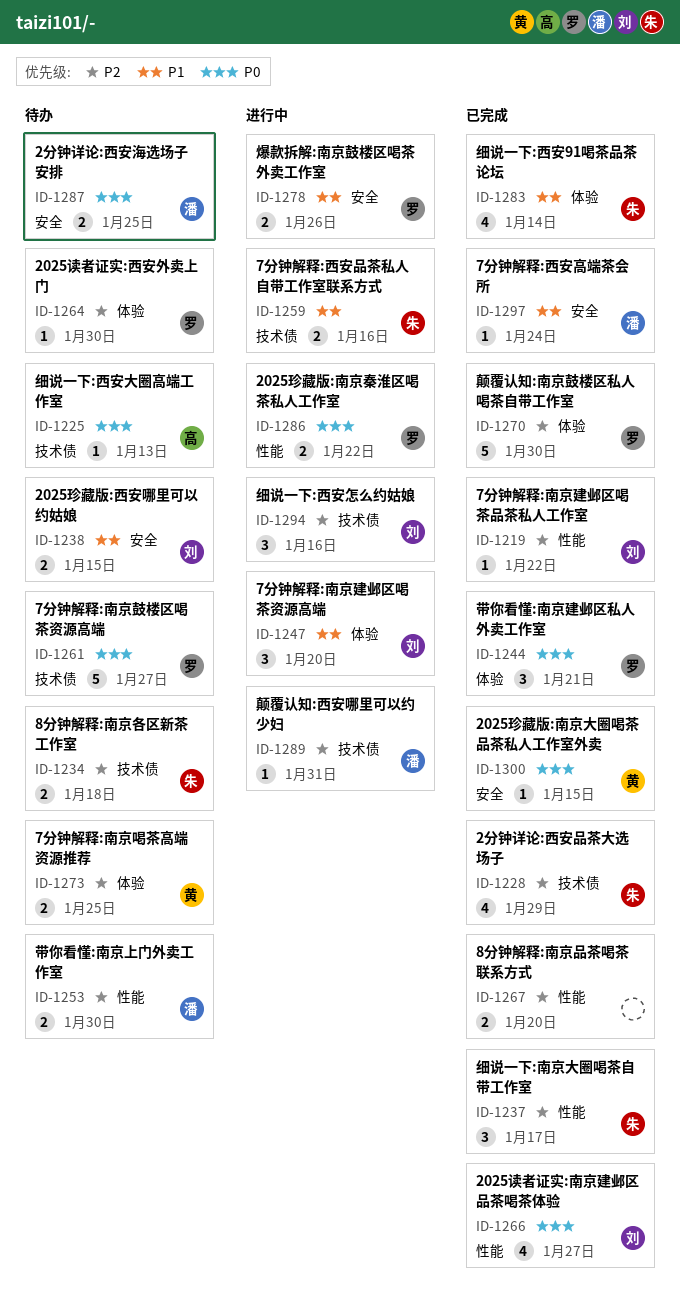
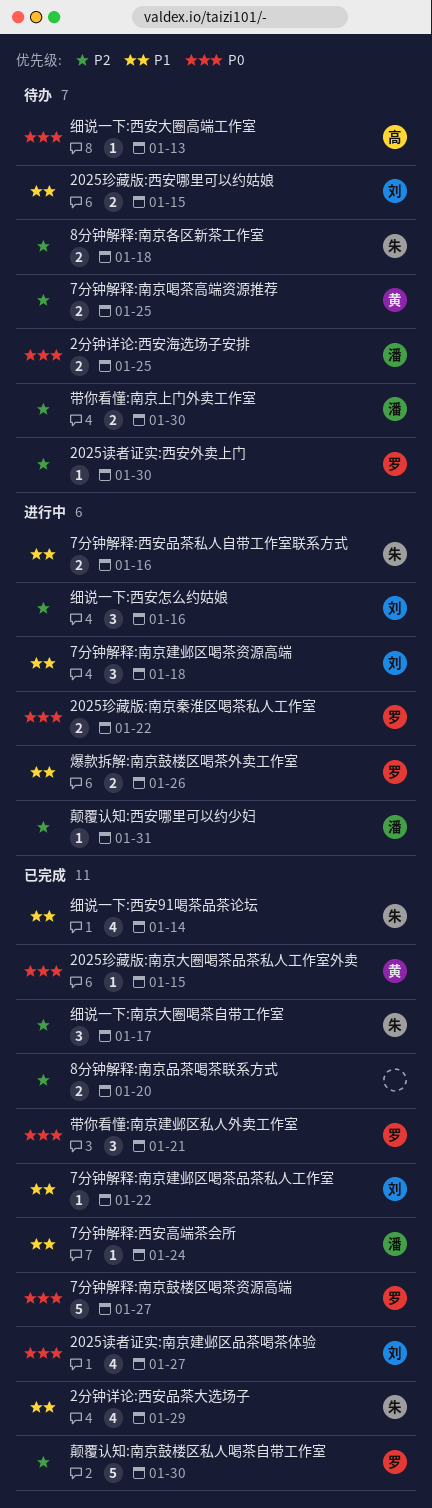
2分钟详论:西安品茶大选场子, priority: P2 -> P1
7分钟解释:南京建邺区喝茶品茶私人工作室, priority: P2 -> P1
7分钟解释:南京建邺区喝茶资源高端, due: Jan 20 -> Jan 18
7分钟解释:南京鼓楼区喝茶资源高端, status: 待办 -> 已完成

